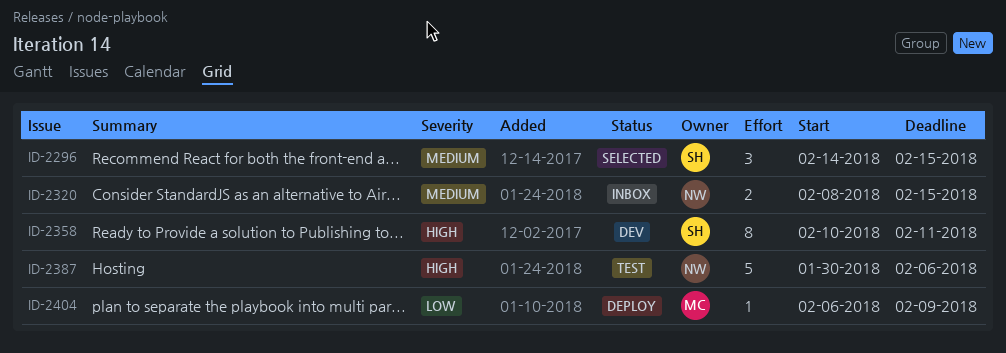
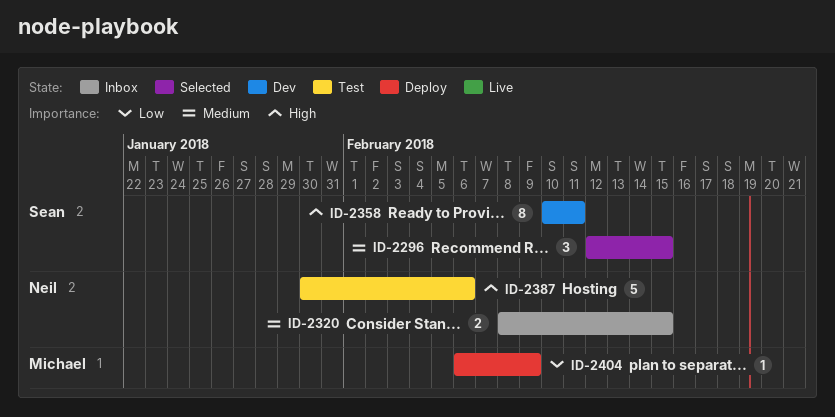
ID-2296, start: Feb 14 -> Feb 12

